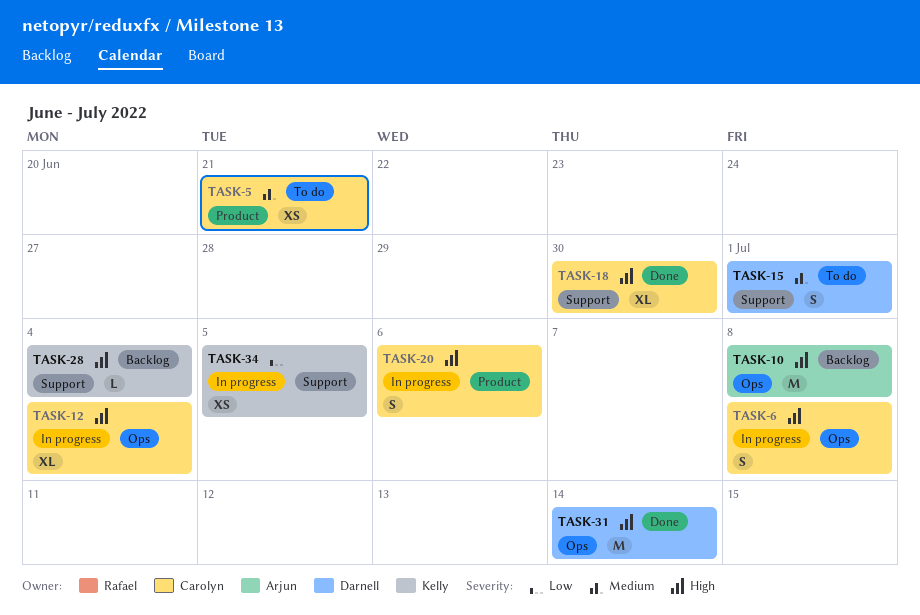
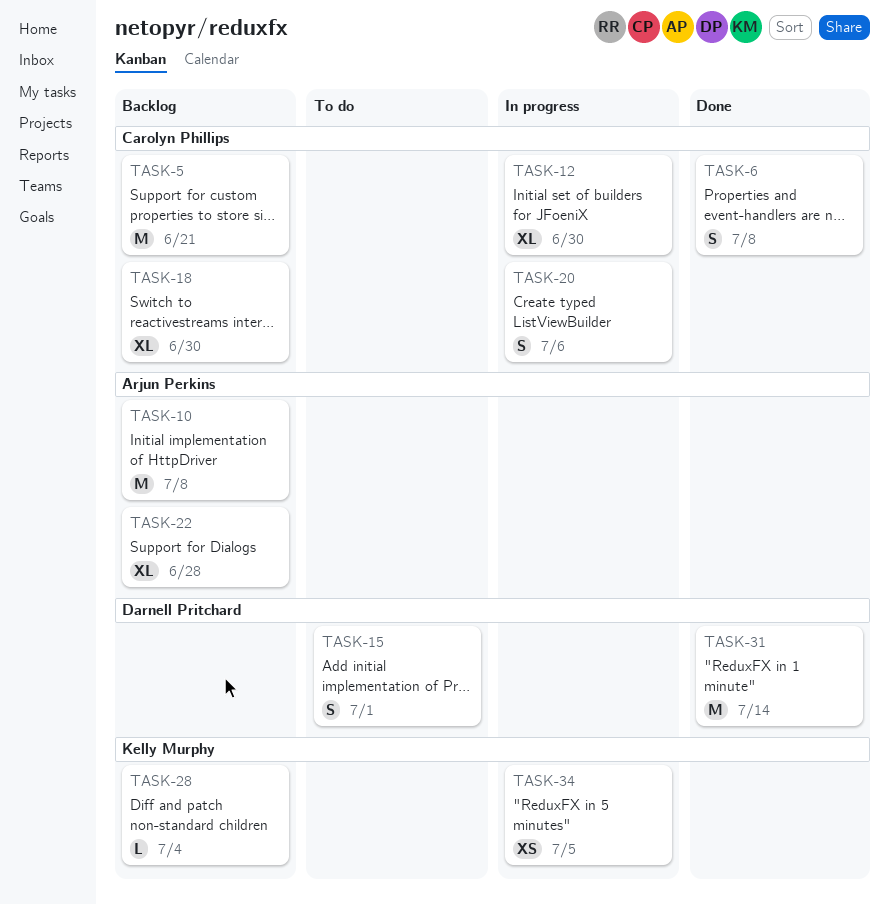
TASK-5, status: To do -> Backlog
TASK-5, estimate: XS -> M
TASK-6, status: In progress -> Done
TASK-12, due: Jul 4 -> Jun 30
TASK-18, status: Done -> Backlog
TASK-22: none -> present

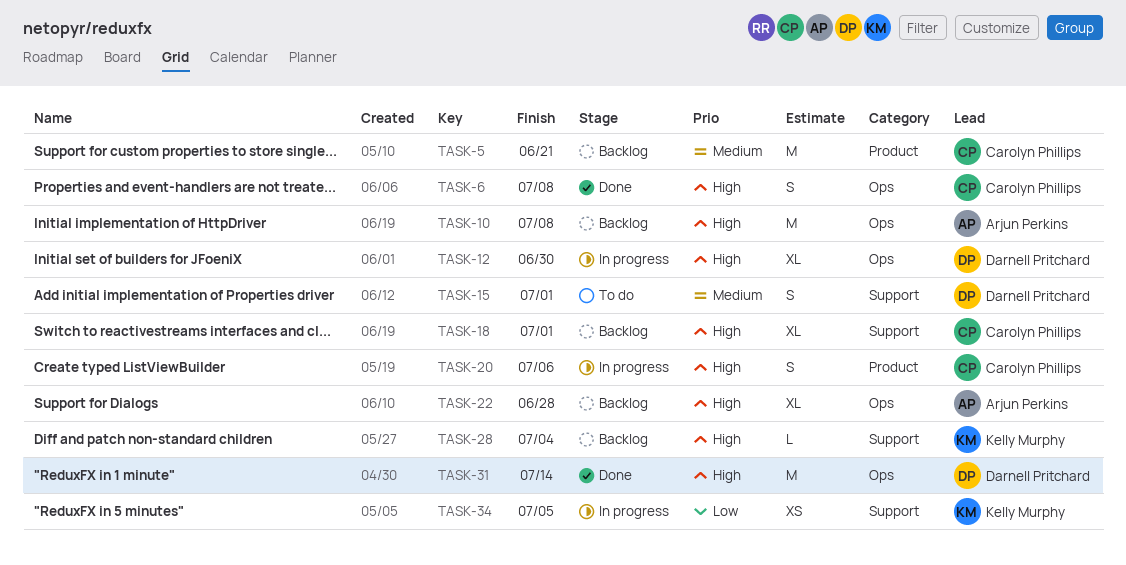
TASK-12, owner: Carolyn Phillips -> Darnell Pritchard
TASK-18, due: Jun 30 -> Jul 1

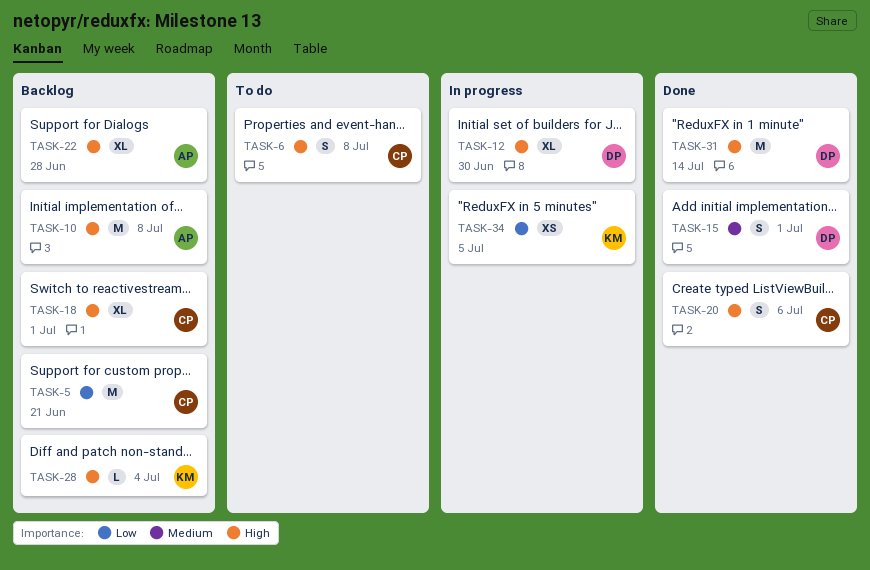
TASK-5, priority: Medium -> Low
TASK-6, status: Done -> To do
TASK-15, status: To do -> Done
TASK-20, status: In progress -> Done

